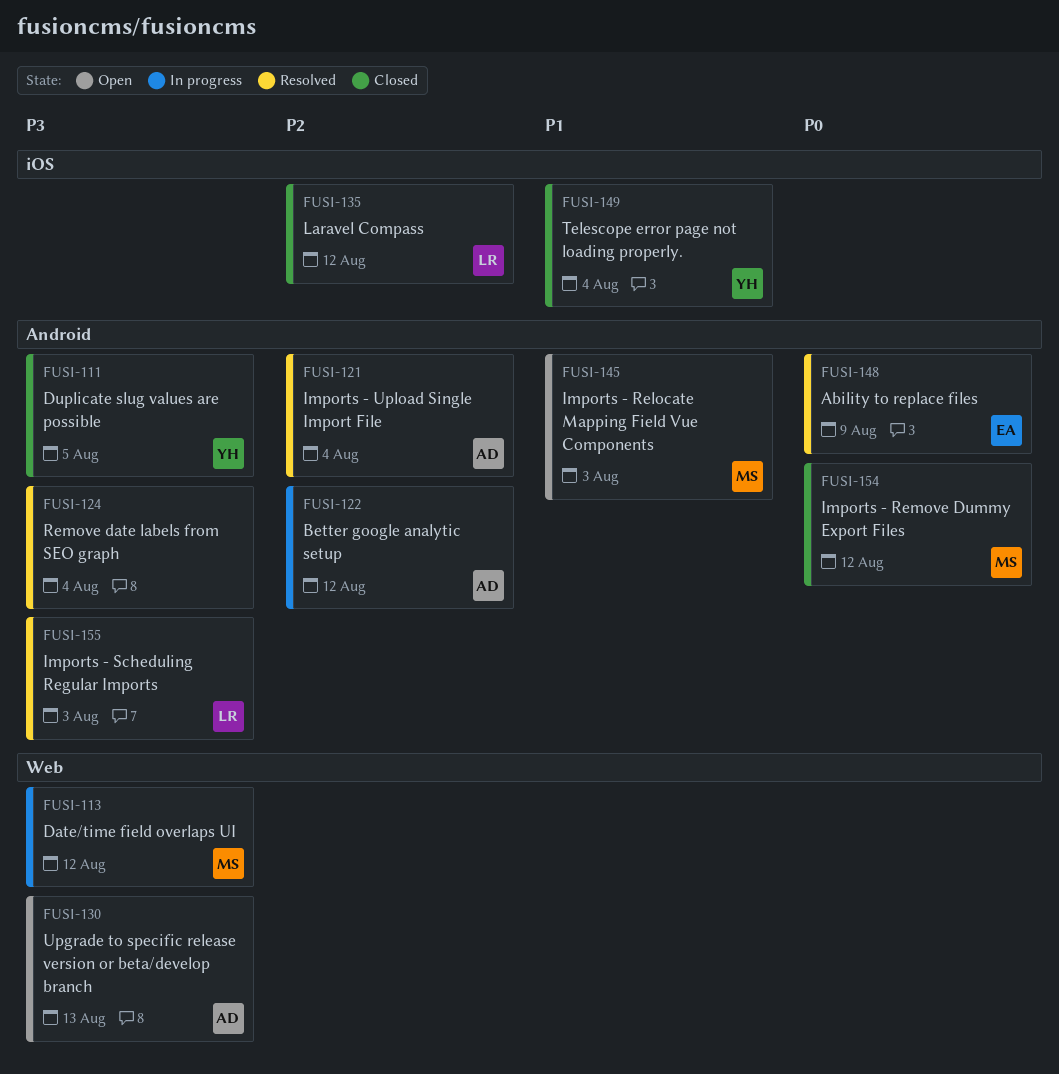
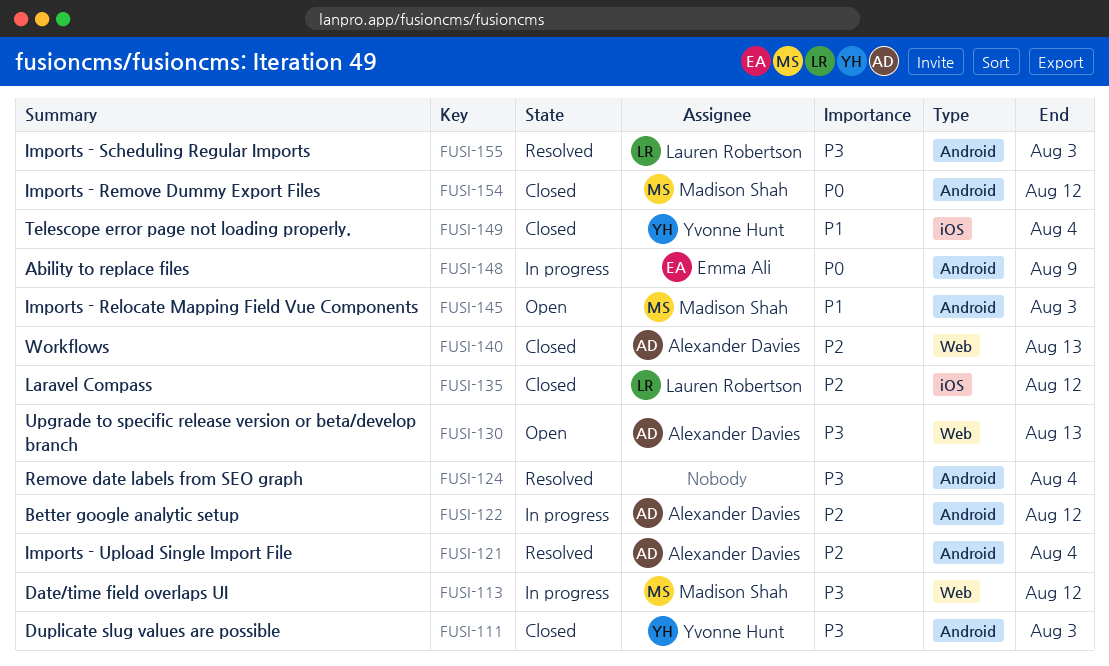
FUSI-111, due: Aug 5 -> Aug 3
FUSI-140: none -> present
FUSI-148, status: Resolved -> In progress

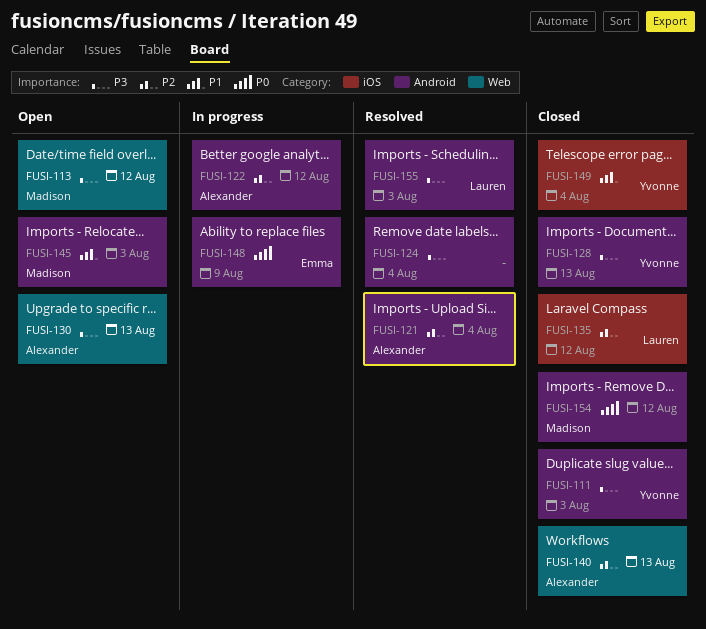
FUSI-113, status: In progress -> Open
FUSI-128: none -> present

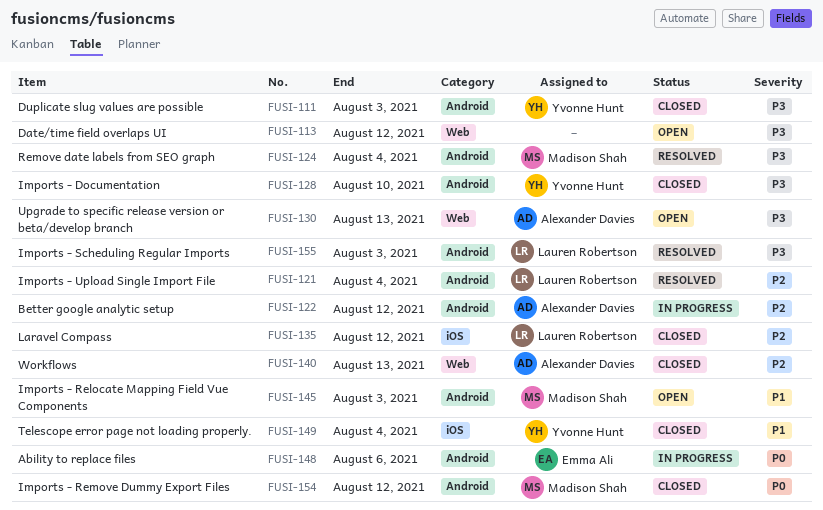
FUSI-113, owner: Madison Shah -> none
FUSI-121, owner: Alexander Davies -> Lauren Robertson
FUSI-124, owner: none -> Madison Shah
FUSI-128, due: Aug 13 -> Aug 10
FUSI-148, due: Aug 9 -> Aug 6

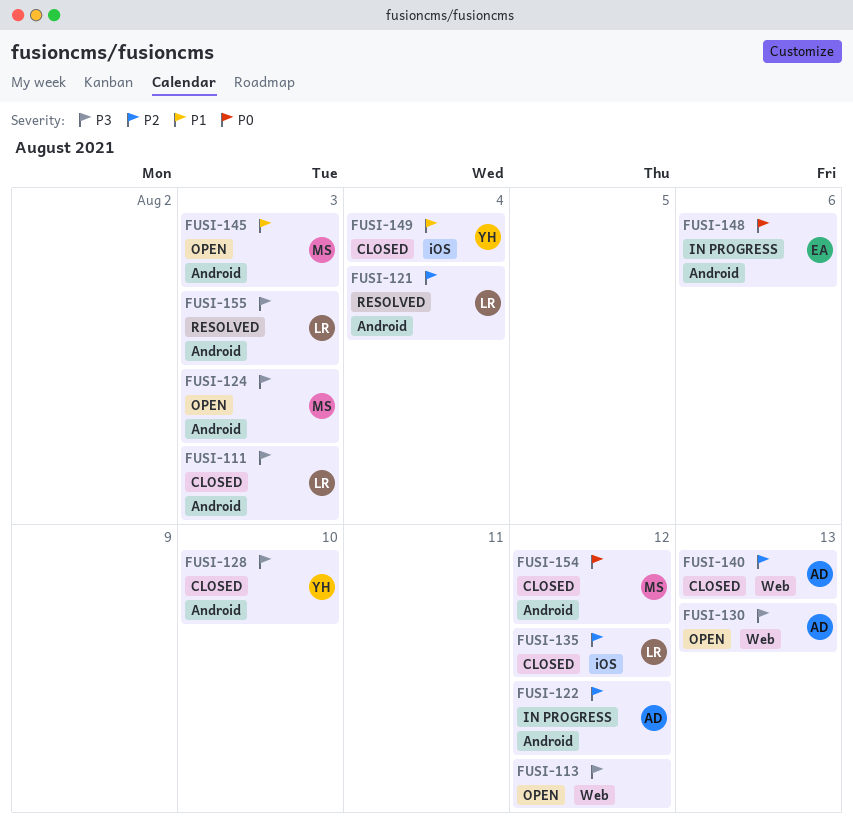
FUSI-111, owner: Yvonne Hunt -> Lauren Robertson
FUSI-124, status: Resolved -> Open
FUSI-124, due: Aug 4 -> Aug 3

